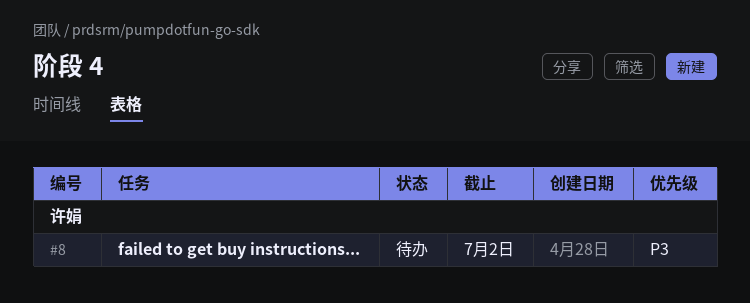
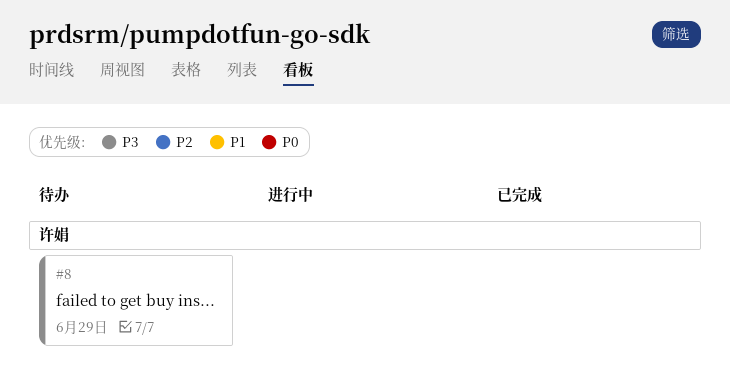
#8, due: Jul 2 -> Jun 29

